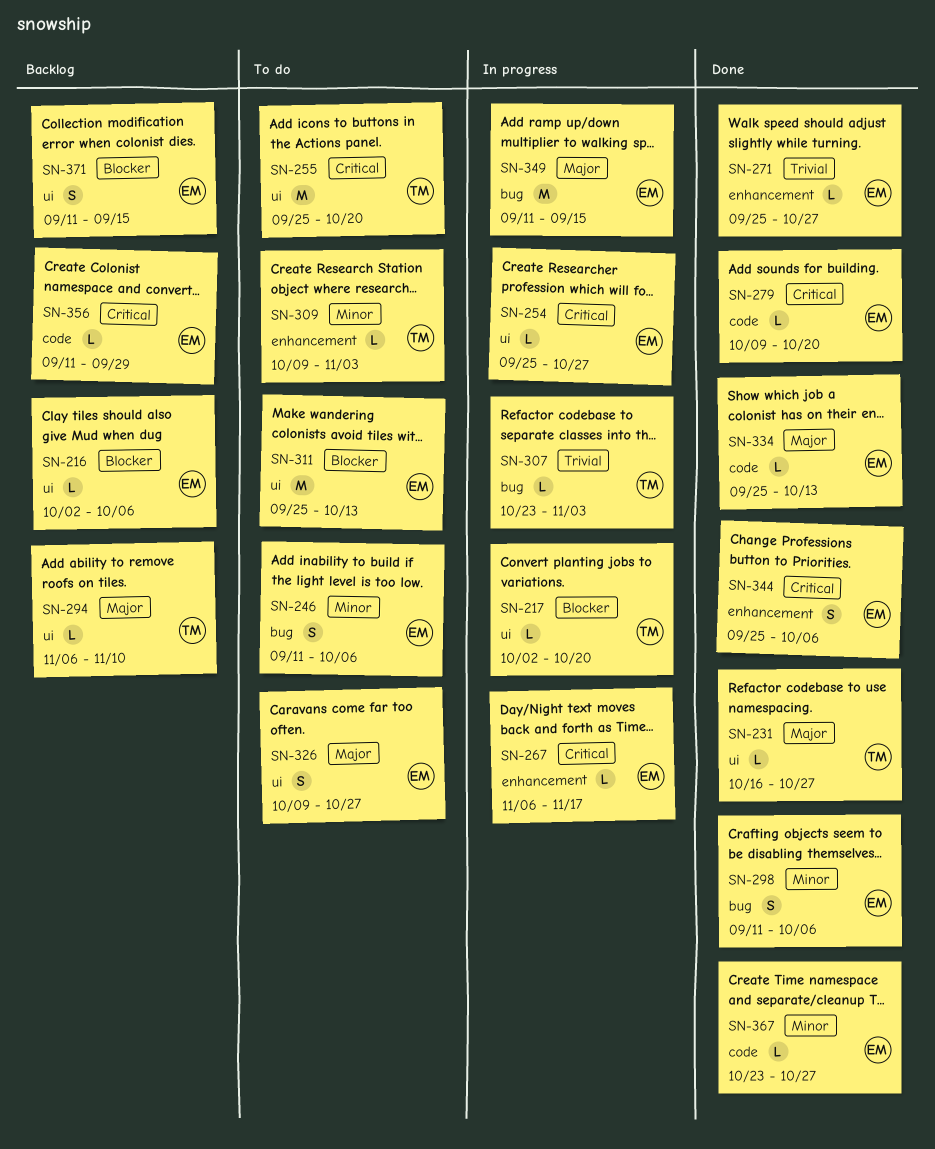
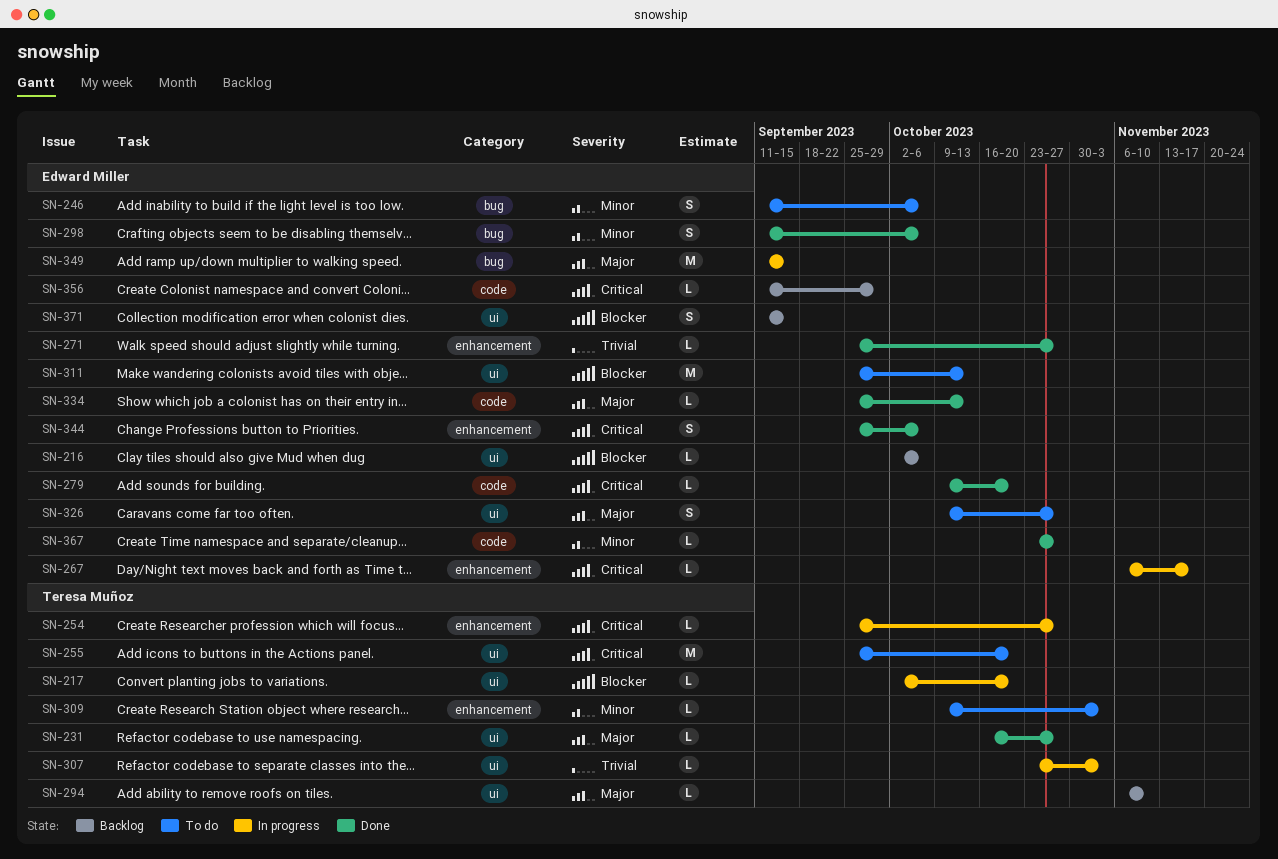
SN-254, owner: Edward Miller -> Teresa Muñoz
SN-254, label: ui -> enhancement
SN-307, label: bug -> ui

